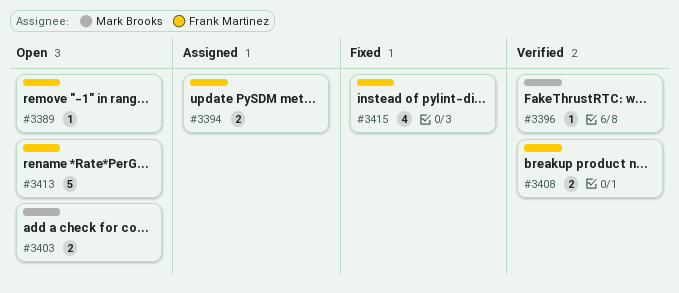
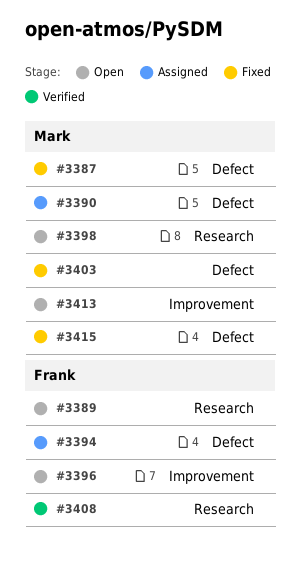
#3387: none -> present
#3390: none -> present
#3396, status: Verified -> Open
#3396, owner: Mark Brooks -> Frank Martinez
#3398: none -> present
#3403, status: Open -> Fixed
#3413, owner: Frank Martinez -> Mark Brooks
#3415, owner: Frank Martinez -> Mark Brooks

